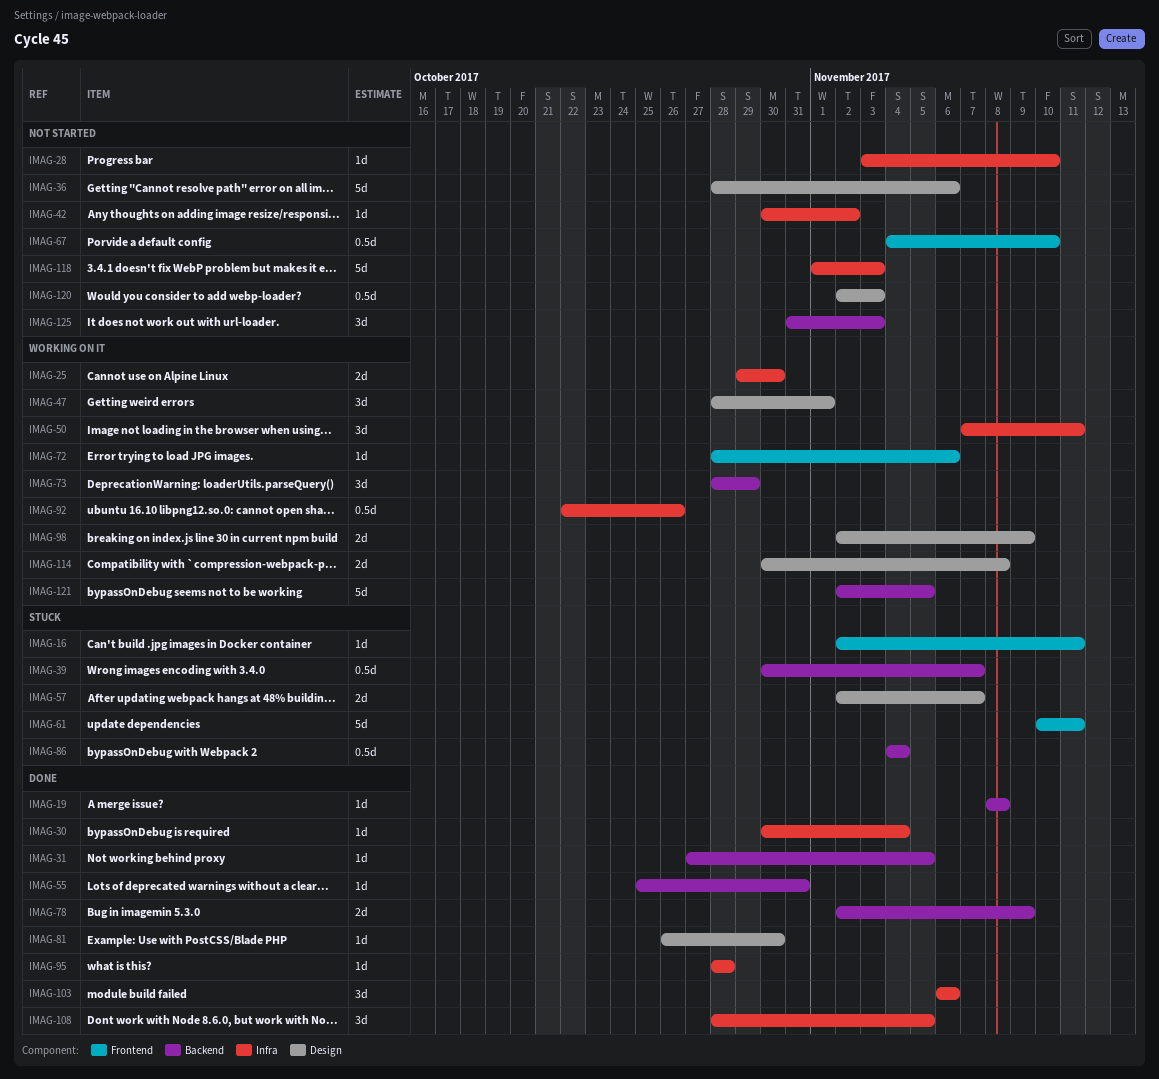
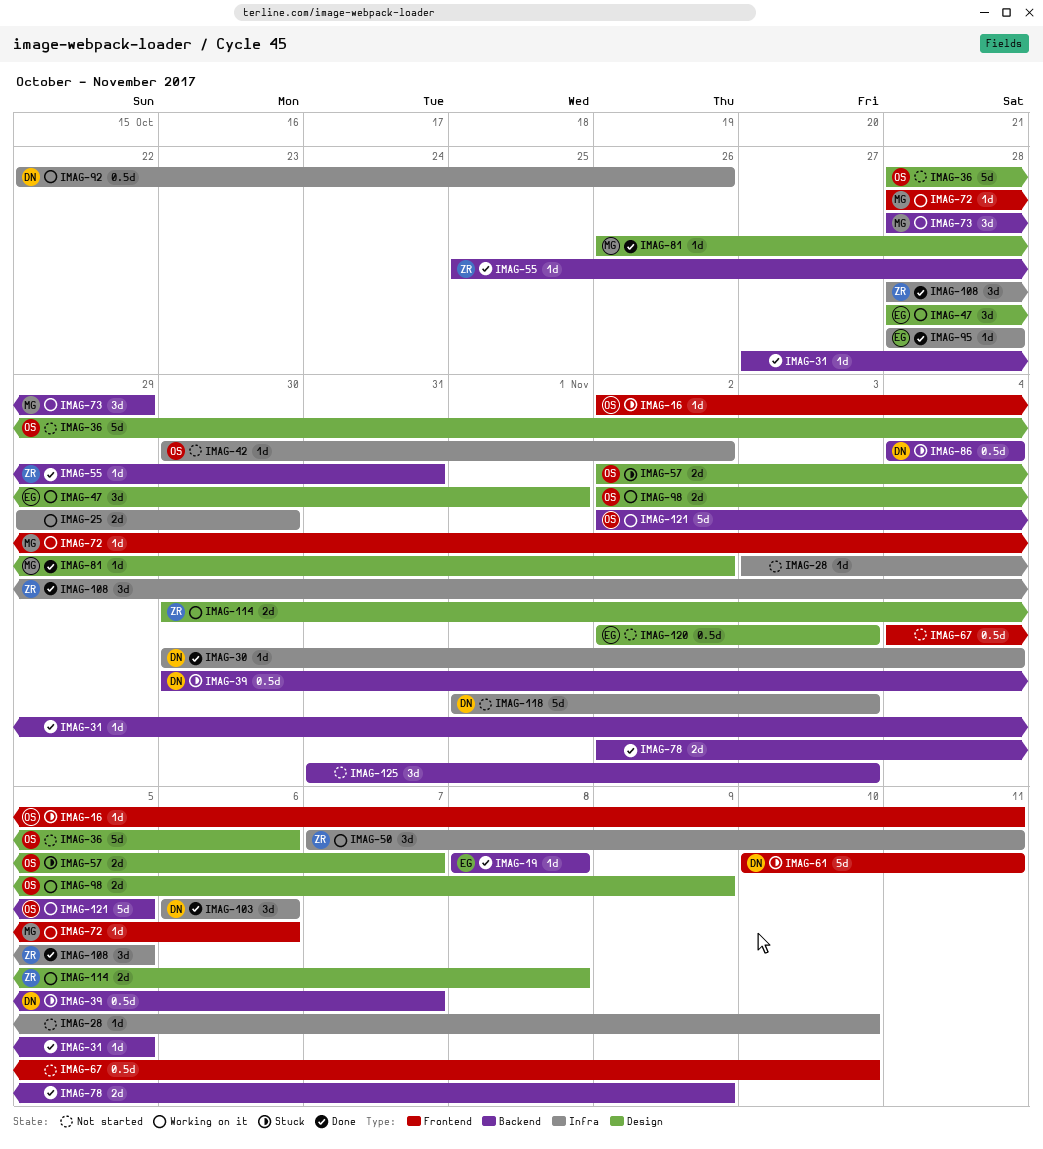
IMAG-81, due: Oct 30 -> Nov 2

